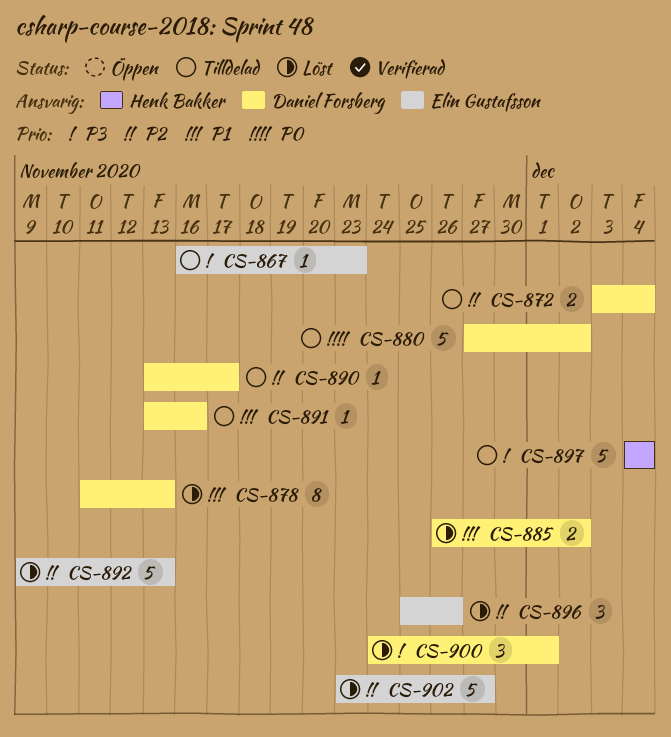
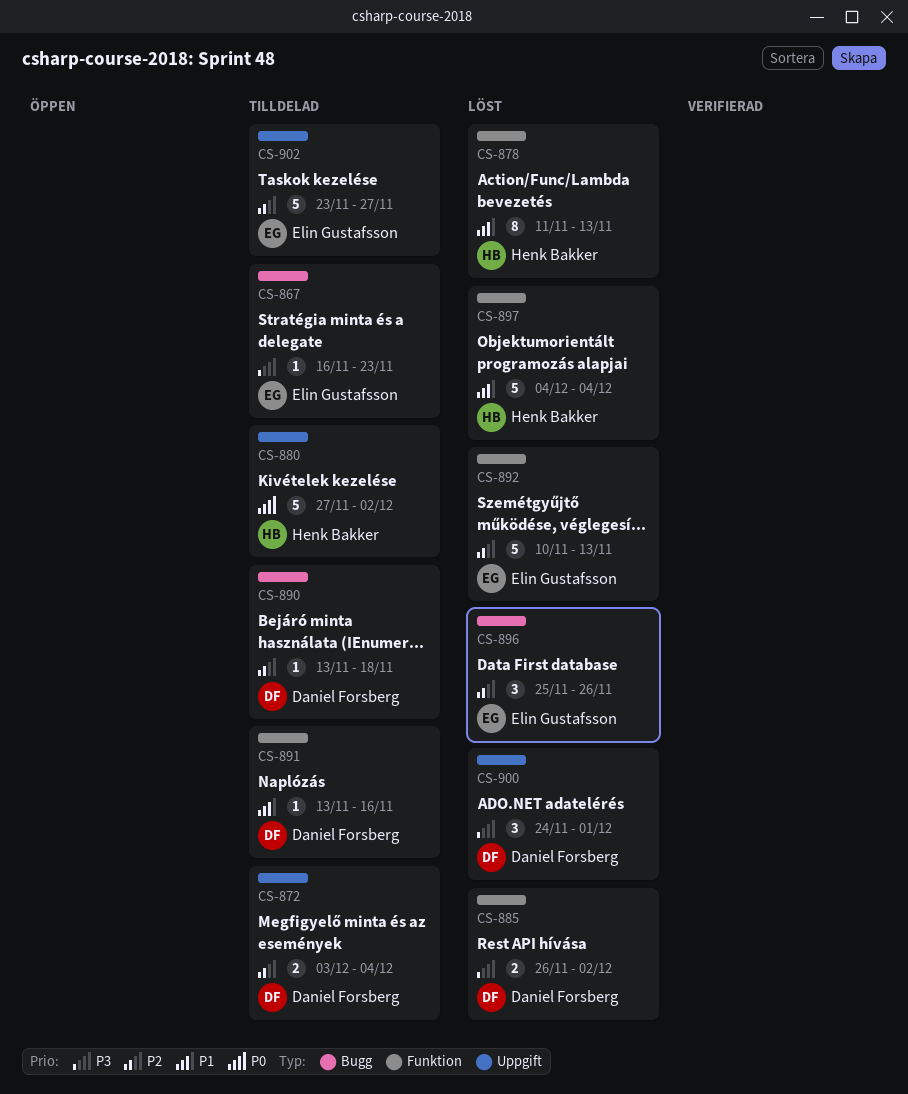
CS-878, owner: Daniel Forsberg -> Henk Bakker
CS-880, owner: Daniel Forsberg -> Henk Bakker
CS-885, priority: P1 -> P3
CS-890, due: Nov 17 -> Nov 18
CS-892, start: Nov 9 -> Nov 10
CS-897, status: Tilldelad -> Löst
CS-897, priority: P3 -> P1
CS-902, status: Löst -> Tilldelad

